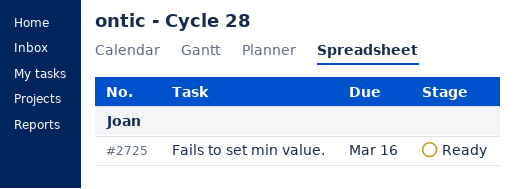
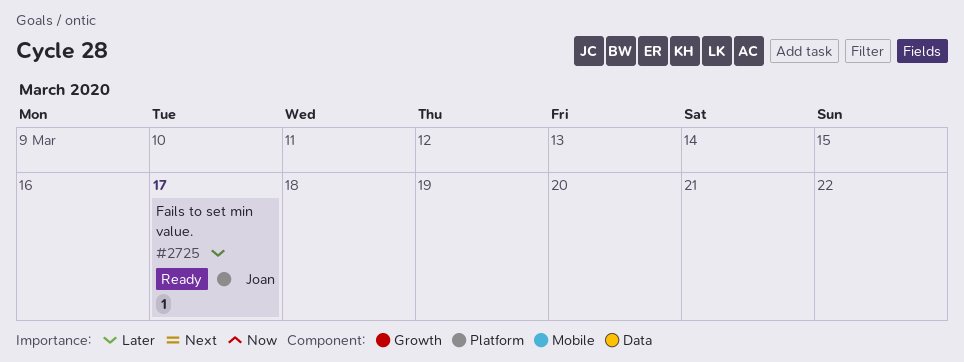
#2725, due: Mar 16 -> Mar 17

